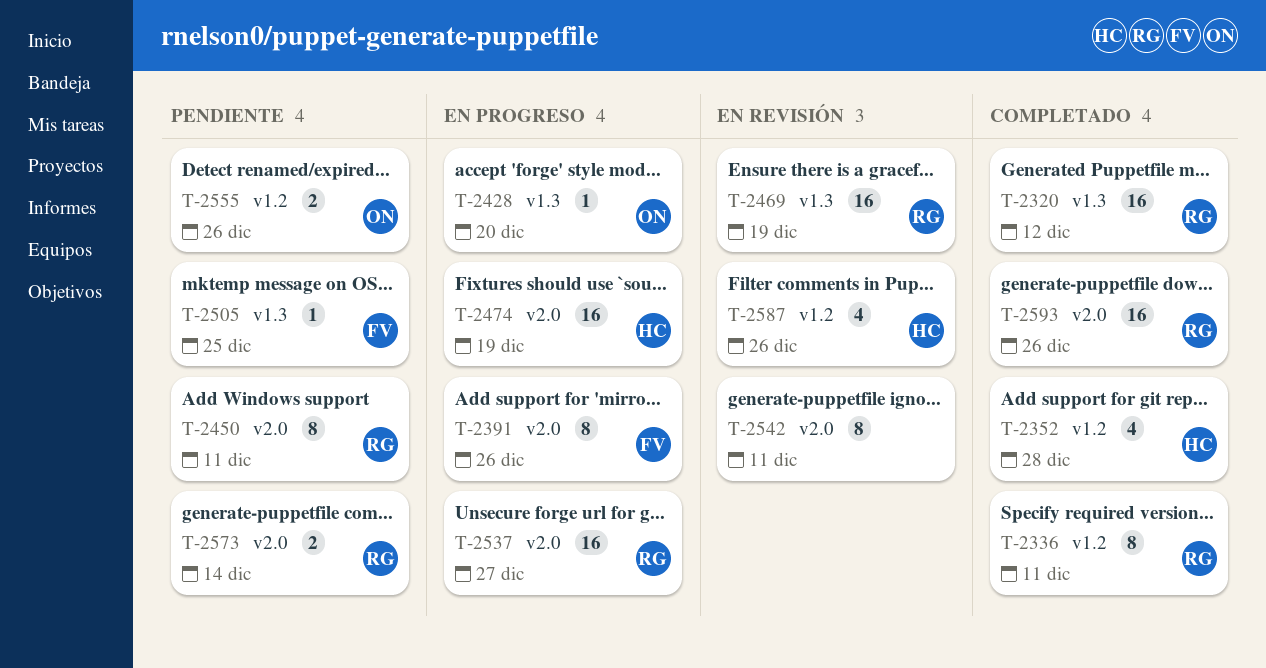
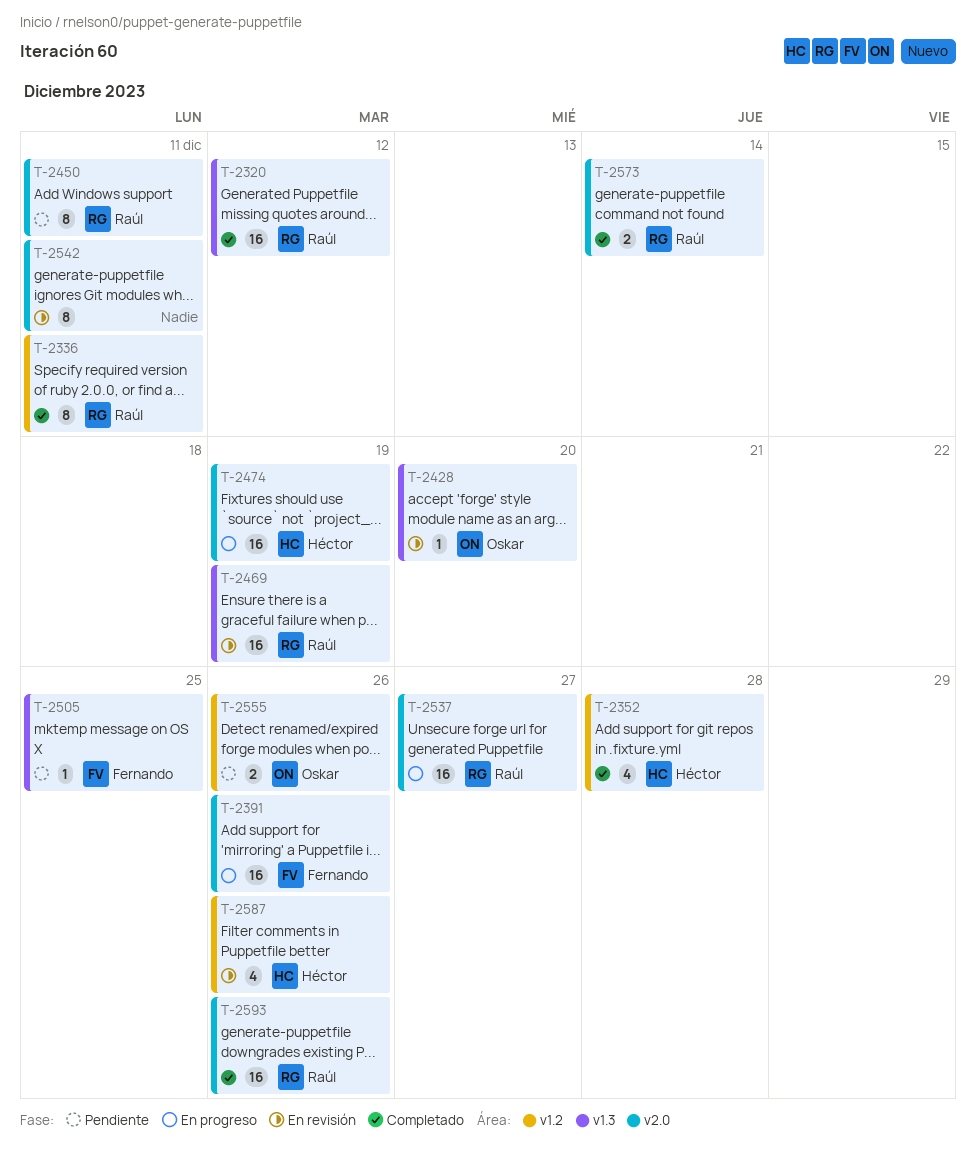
T-2391, estimate: 8 -> 16
T-2428, status: En progreso -> En revisión
T-2573, status: Pendiente -> Completado

